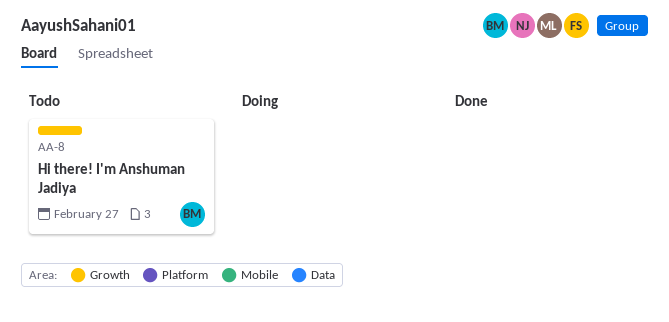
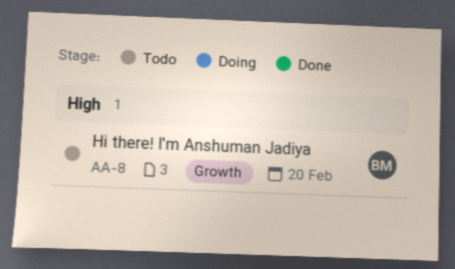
AA-8, due: Feb 27 -> Feb 20

